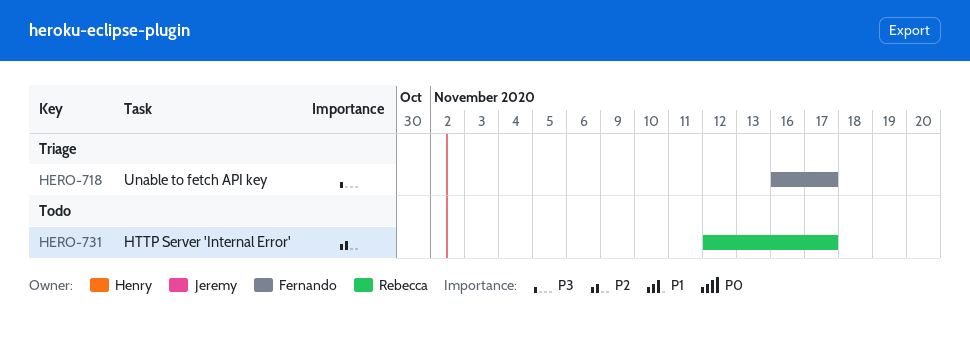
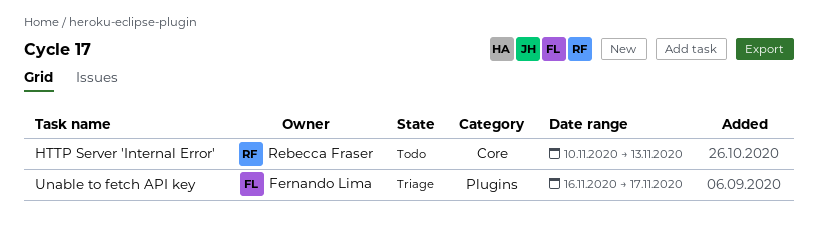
HTTP Server 'Internal Error', start: Nov 12 -> Nov 10
HTTP Server 'Internal Error', due: Nov 17 -> Nov 13

